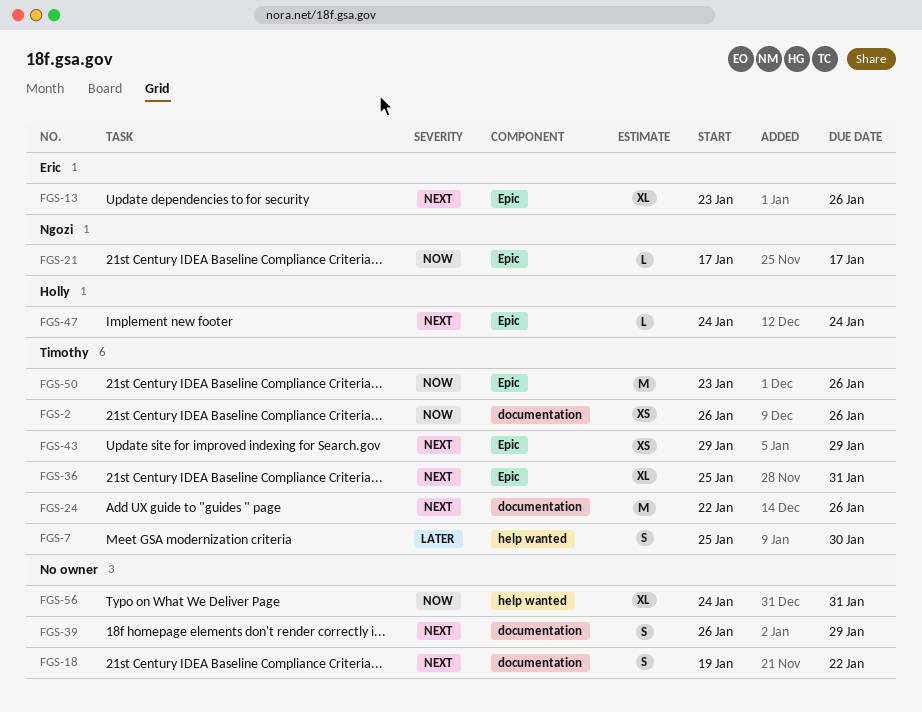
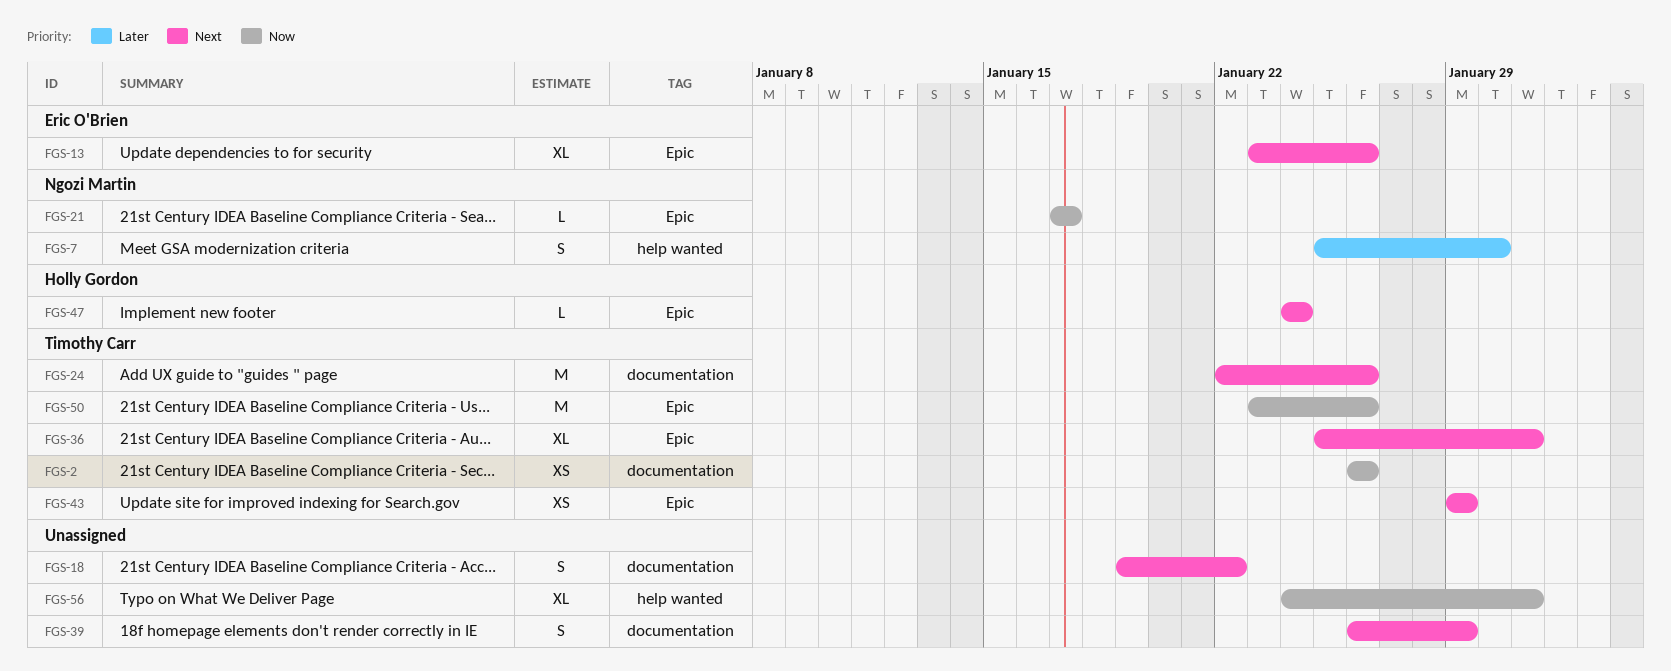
FGS-7, owner: Timothy Carr -> Ngozi Martin

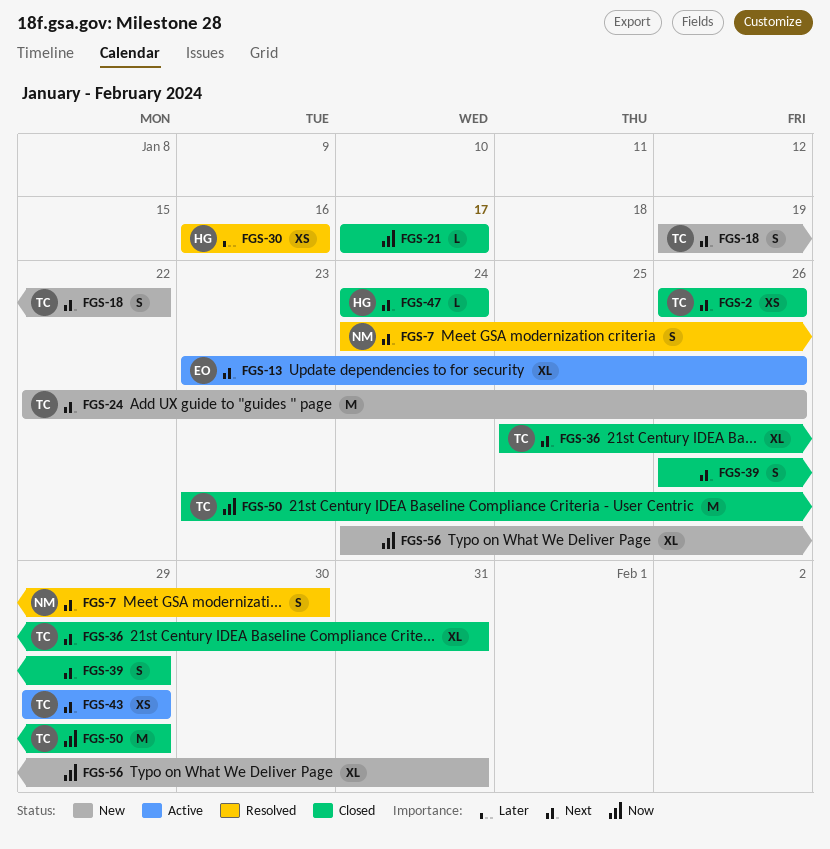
FGS-2, priority: Now -> Next
FGS-7, priority: Later -> Next
FGS-7, start: Jan 25 -> Jan 24
FGS-18, owner: none -> Timothy Carr
FGS-21, owner: Ngozi Martin -> none
FGS-30: none -> present
FGS-50, due: Jan 26 -> Jan 29

